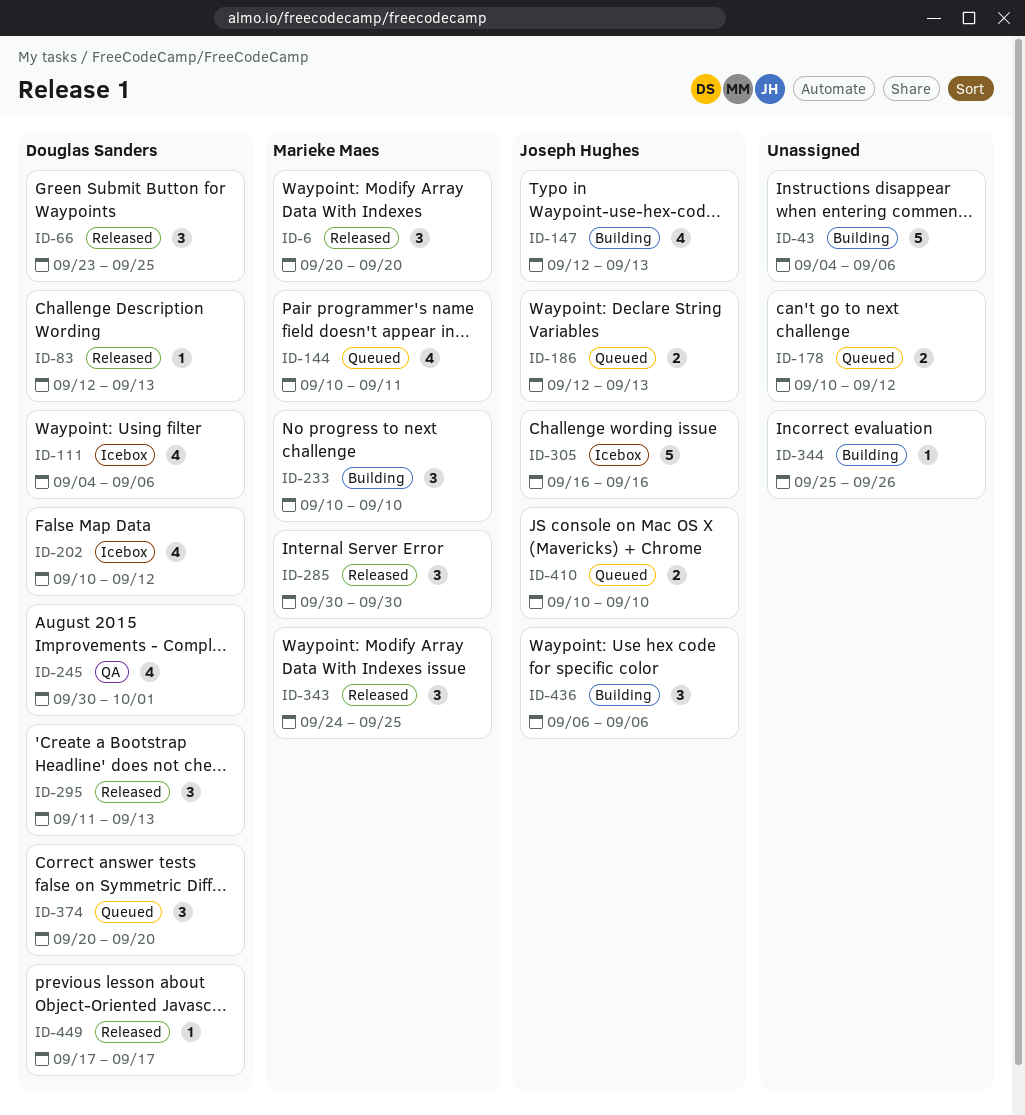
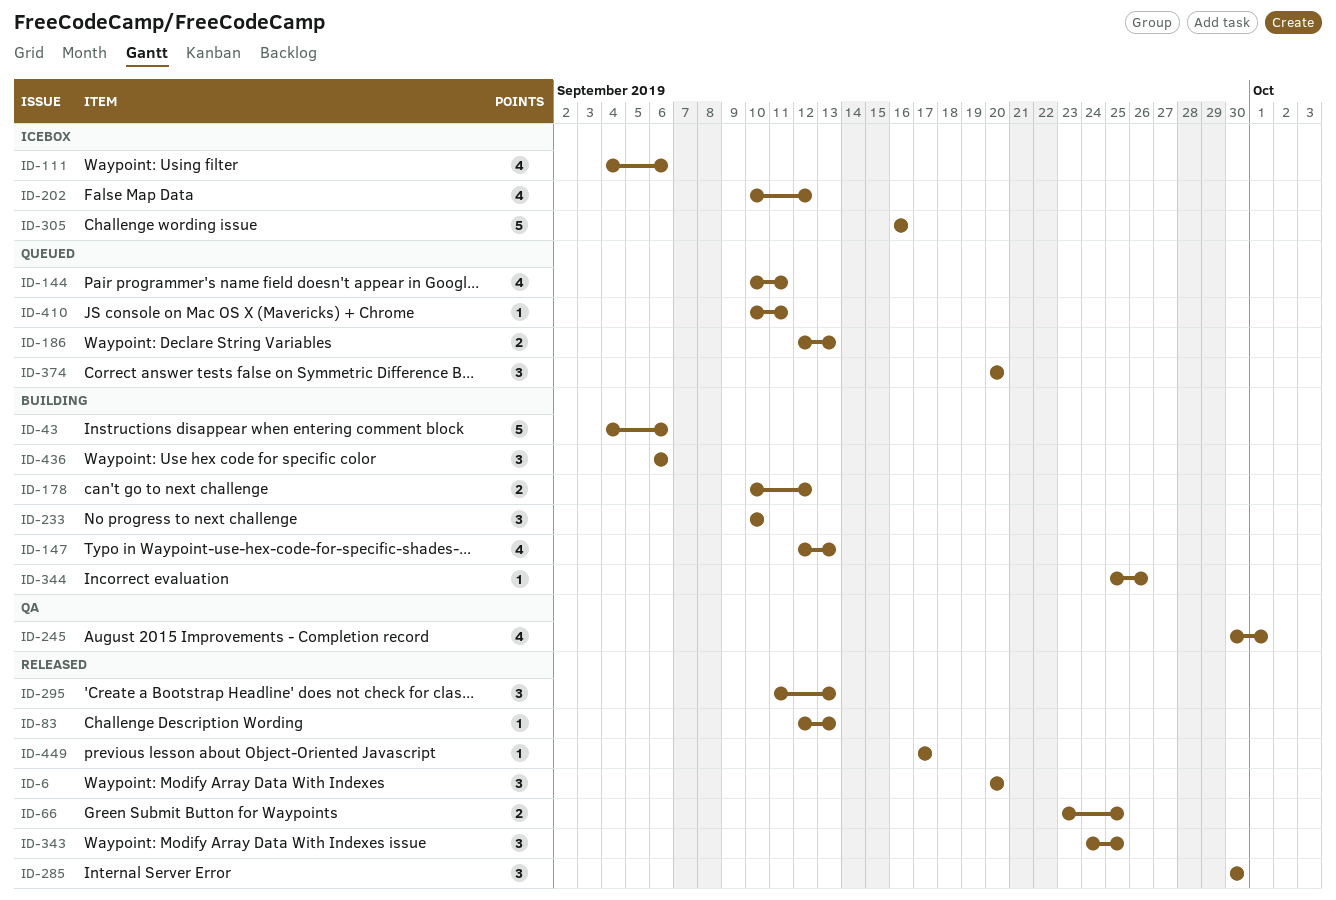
ID-66, estimate: 3 -> 2
ID-178, status: Queued -> Building
ID-410, estimate: 2 -> 1
ID-410, due: Sep 10 -> Sep 11

